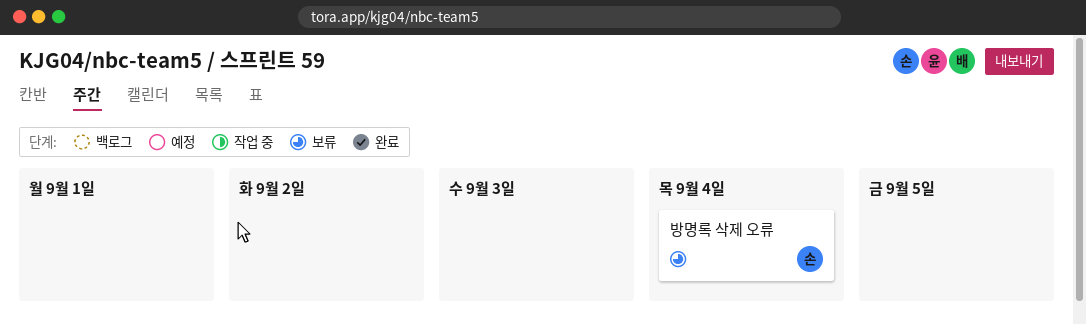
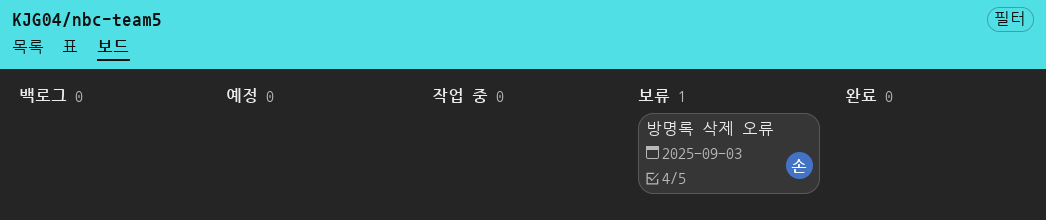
방명록 삭제 오류, due: Sep 4 -> Sep 3

